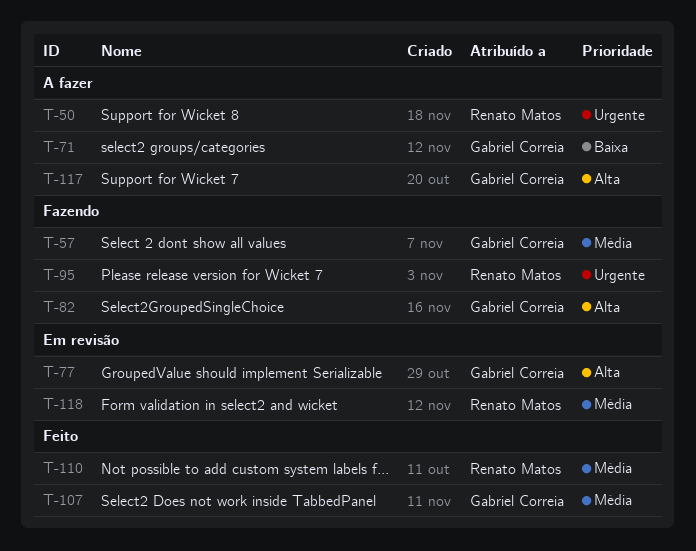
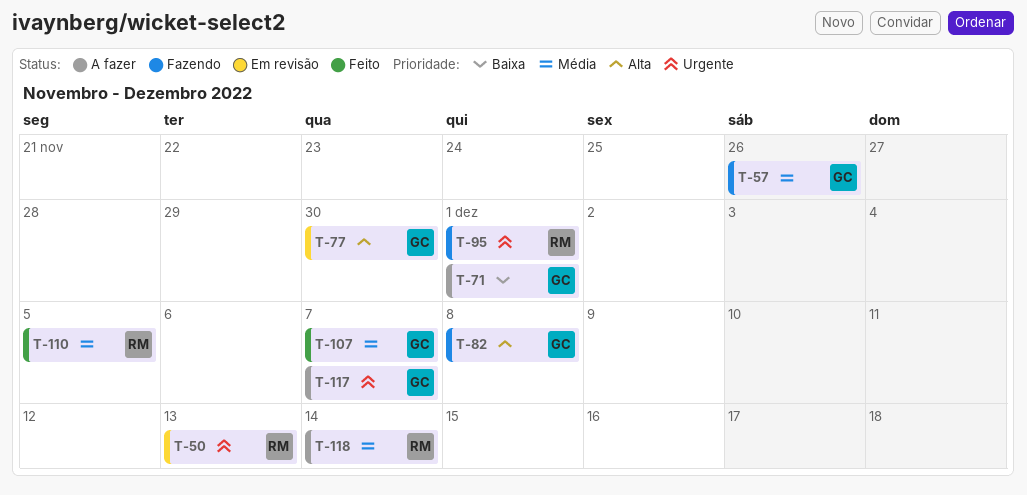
T-50, status: A fazer -> Em revisão
T-117, priority: Alta -> Urgente
T-118, status: Em revisão -> A fazer

